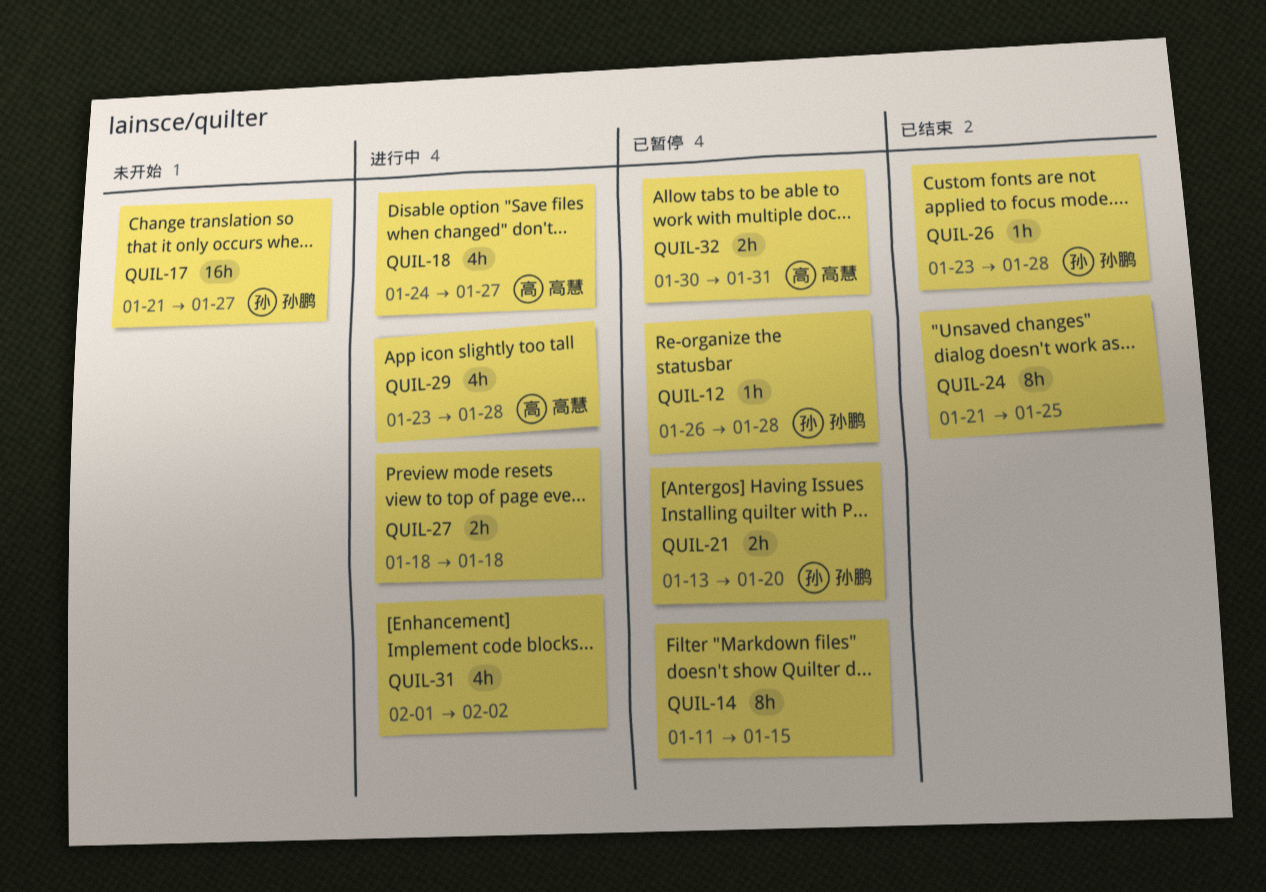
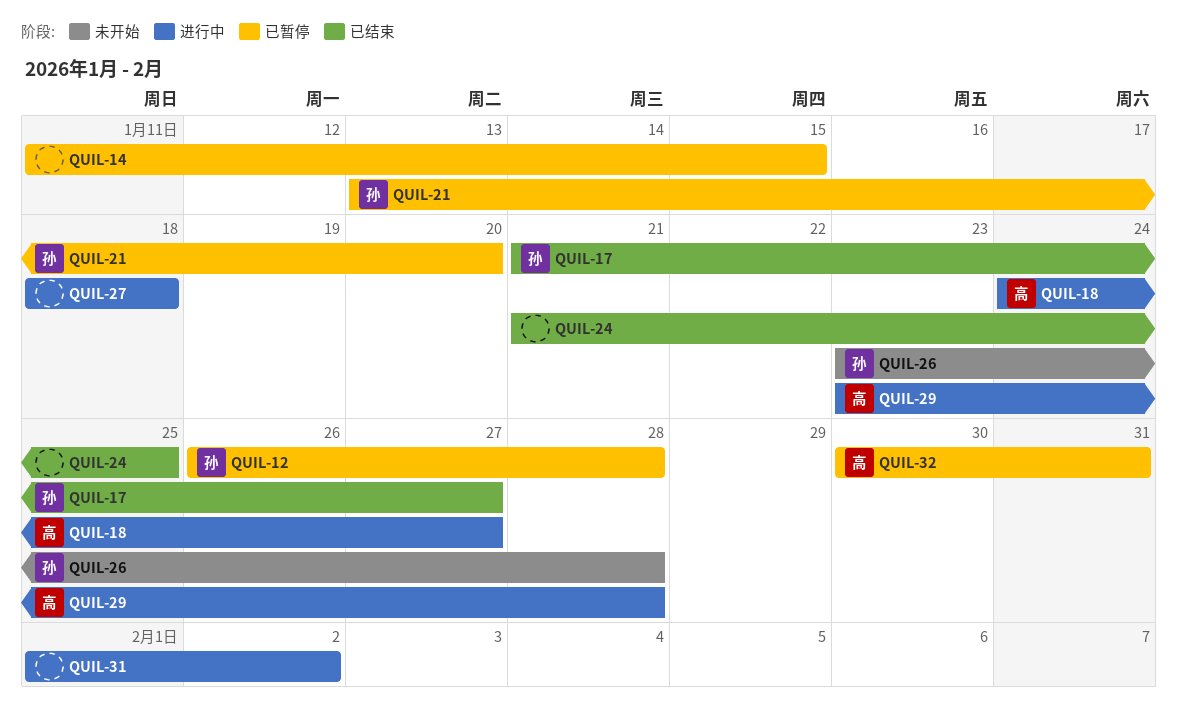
QUIL-17, status: 未开始 -> 已结束
QUIL-26, status: 已结束 -> 未开始

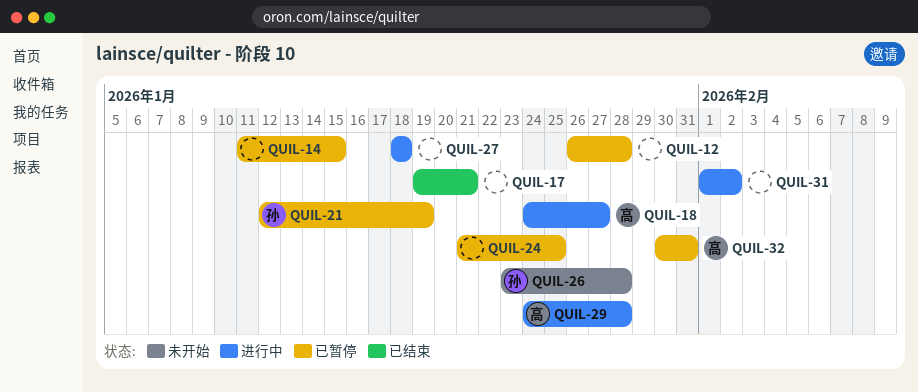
QUIL-12, owner: 孙 -> none
QUIL-17, owner: 孙 -> none
QUIL-17, start: Jan 21 -> Jan 19
QUIL-17, due: Jan 27 -> Jan 21
QUIL-21, start: Jan 13 -> Jan 12
QUIL-21, due: Jan 20 -> Jan 19
QUIL-24, status: 已结束 -> 已暂停
QUIL-29, start: Jan 23 -> Jan 24

